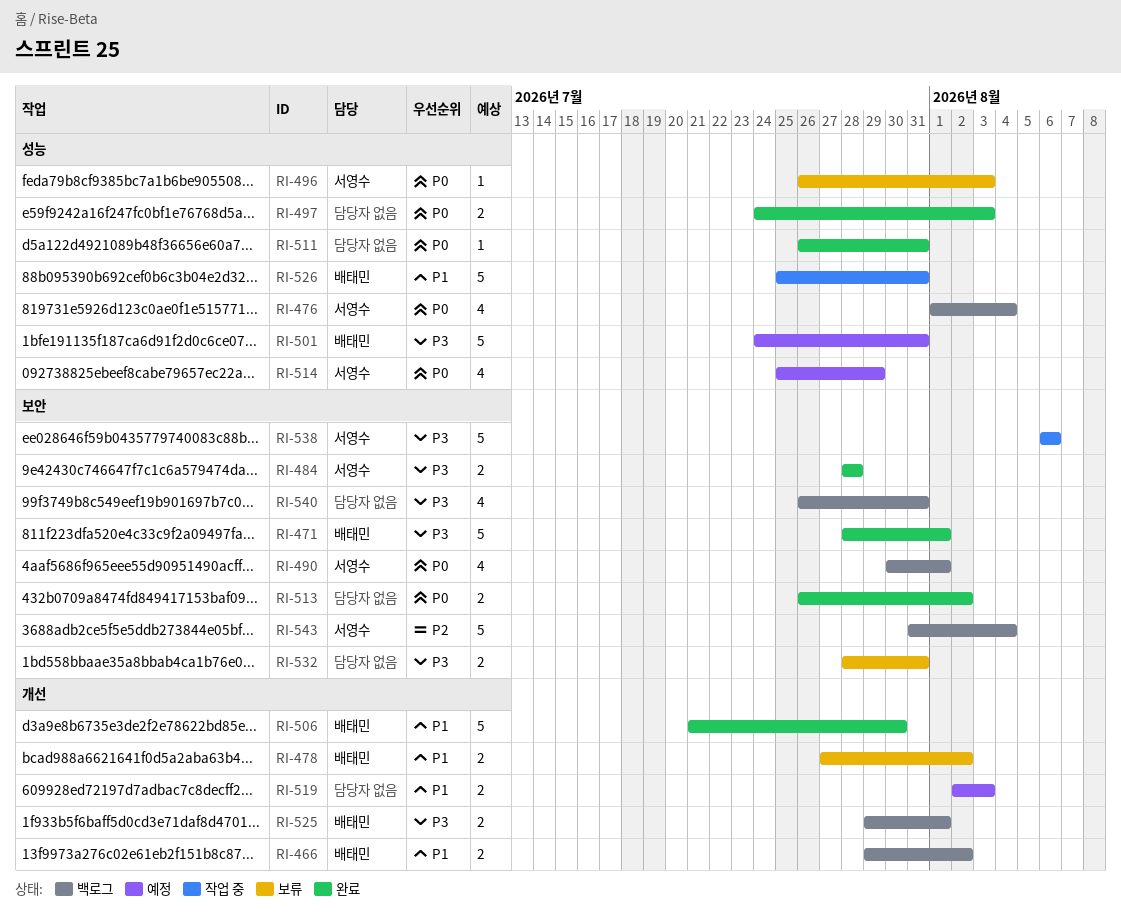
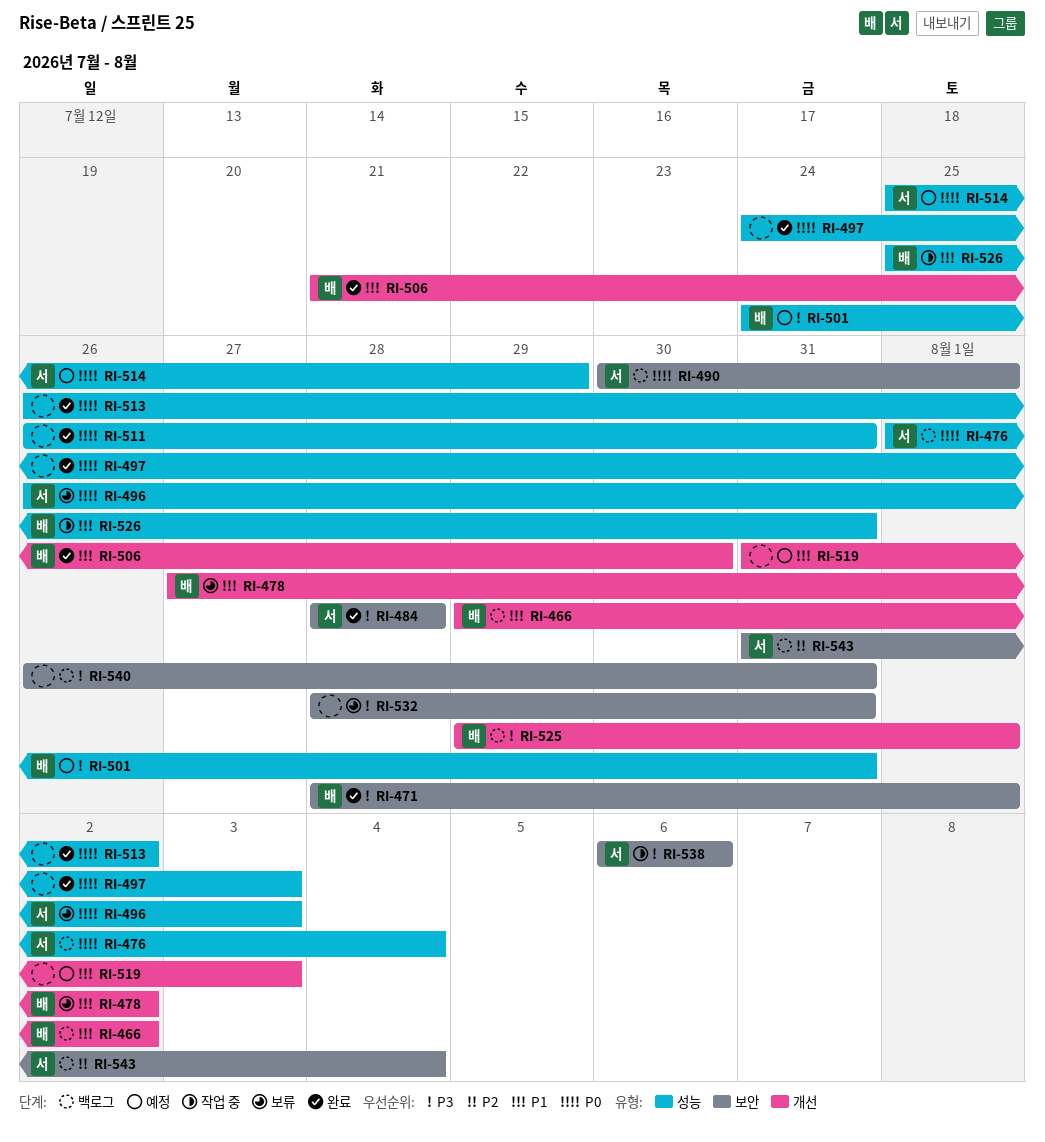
RI-513, label: 보안 -> 성능
RI-519, start: Aug 2 -> Jul 31

